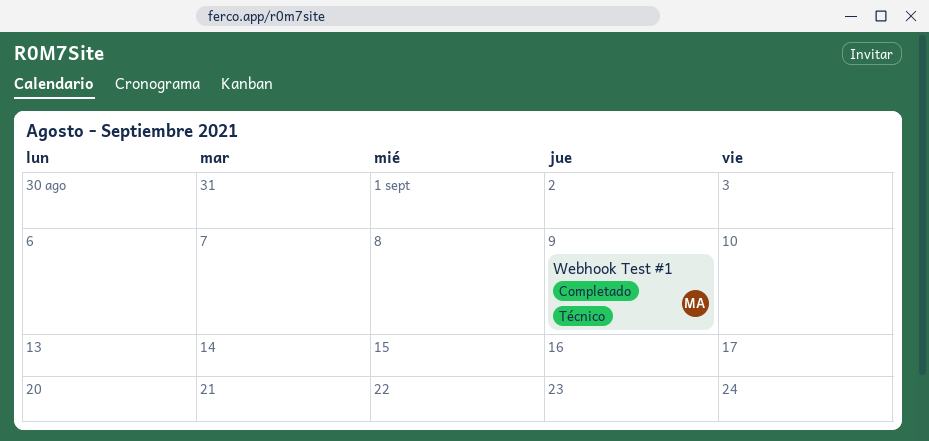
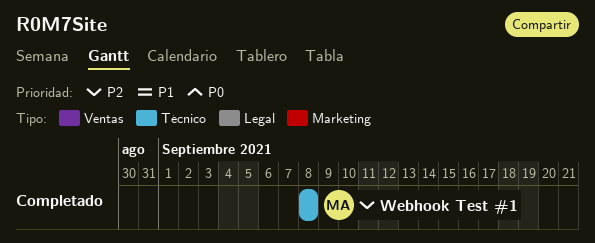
Webhook Test #1, due: Sep 9 -> Sep 8

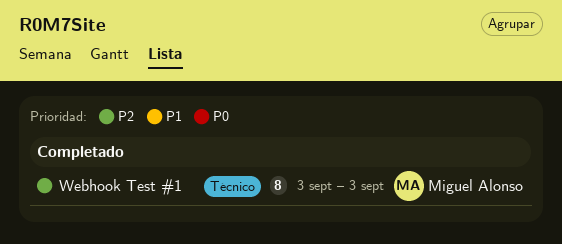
Webhook Test #1, start: Sep 8 -> Sep 3
Webhook Test #1, due: Sep 8 -> Sep 3

